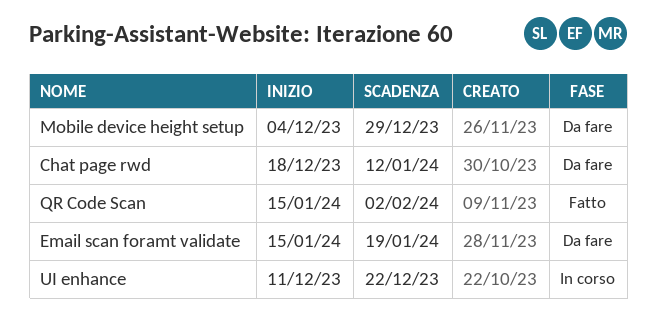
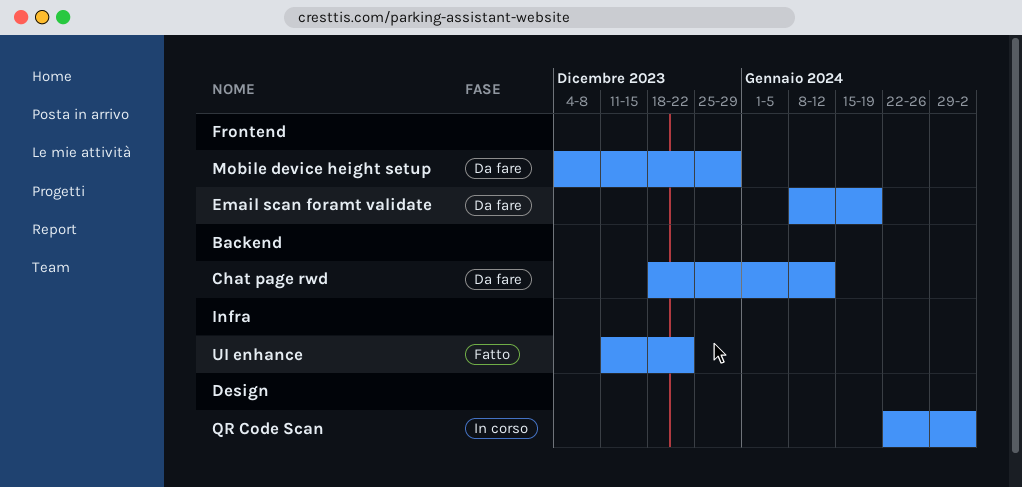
Email scan foramt validate, start: Jan 15 -> Jan 8
QR Code Scan, status: Fatto -> In corso
QR Code Scan, start: Jan 15 -> Jan 22
UI enhance, status: In corso -> Fatto

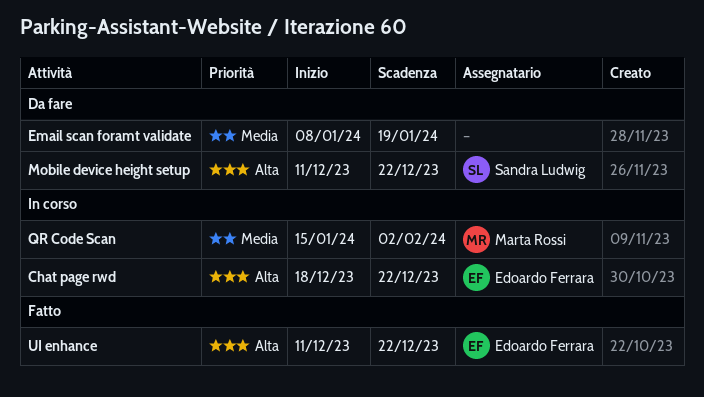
Chat page rwd, status: Da fare -> In corso
Chat page rwd, due: Jan 12 -> Dec 22
Mobile device height setup, start: Dec 4 -> Dec 11
Mobile device height setup, due: Dec 29 -> Dec 22
QR Code Scan, start: Jan 22 -> Jan 15

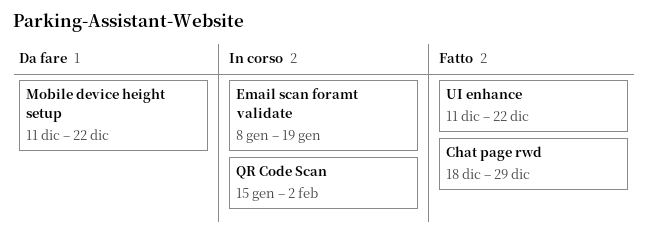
Chat page rwd, status: In corso -> Fatto
Chat page rwd, due: Dec 22 -> Dec 29
Email scan foramt validate, status: Da fare -> In corso

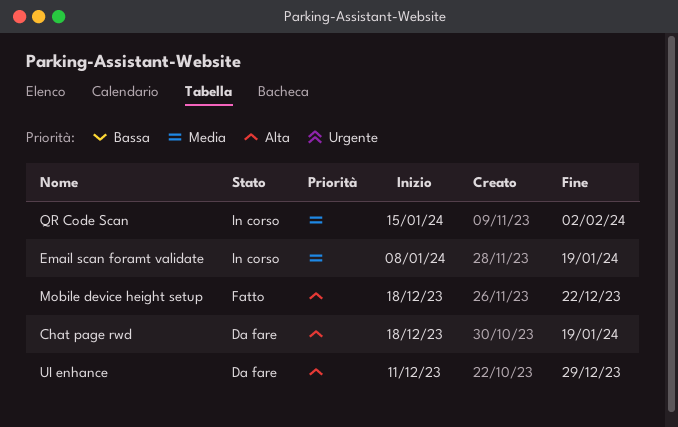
Chat page rwd, status: Fatto -> Da fare
Chat page rwd, due: Dec 29 -> Jan 19
Mobile device height setup, status: Da fare -> Fatto
Mobile device height setup, start: Dec 11 -> Dec 18
UI enhance, status: Fatto -> Da fare
UI enhance, due: Dec 22 -> Dec 29

